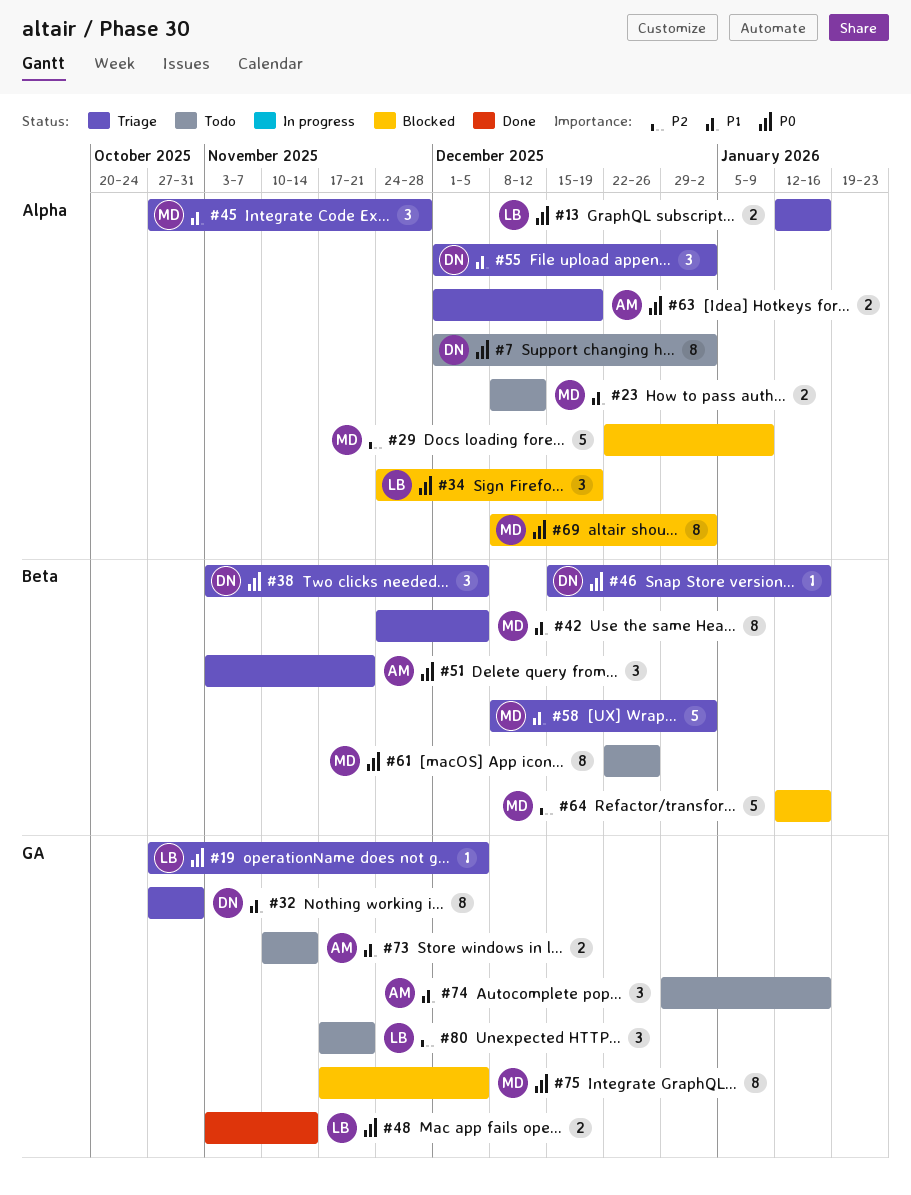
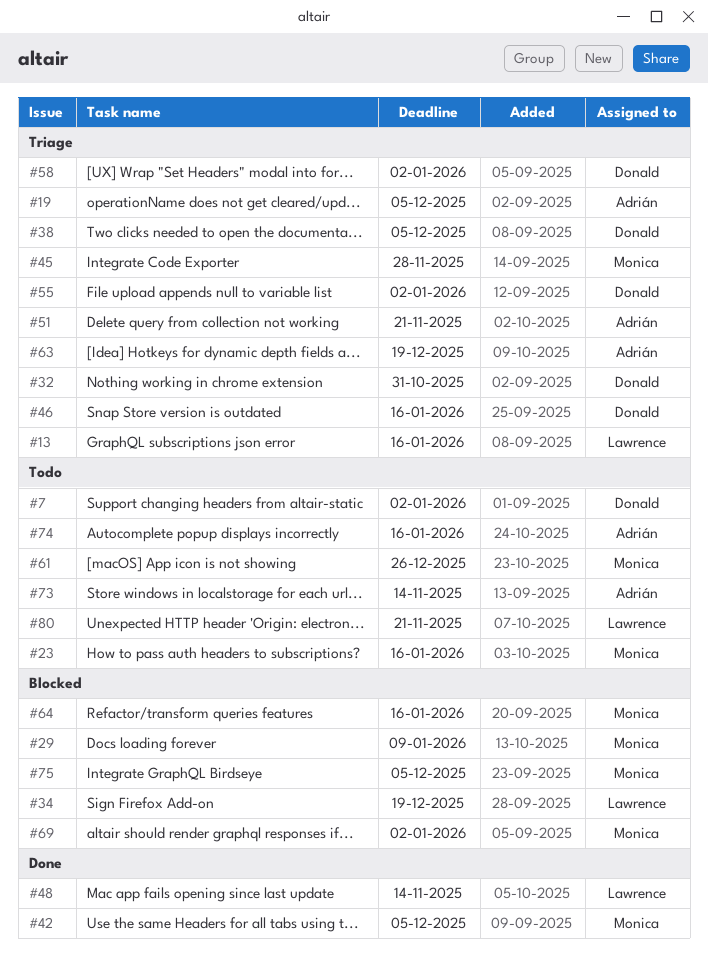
#19, owner: Lawrence -> Adrián
#23, due: Dec 12 -> Jan 16
#42, status: Triage -> Done
#58, owner: Monica -> Donald

